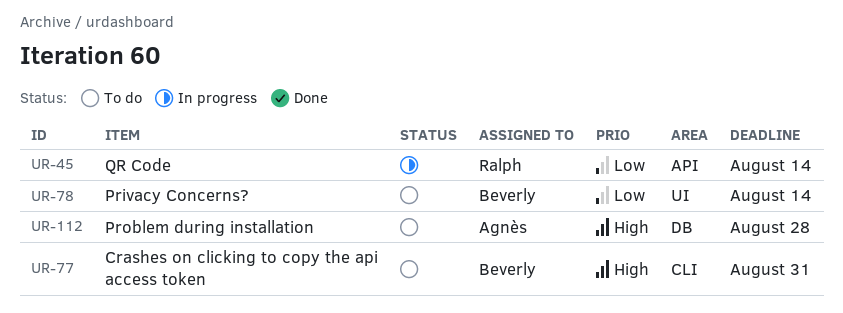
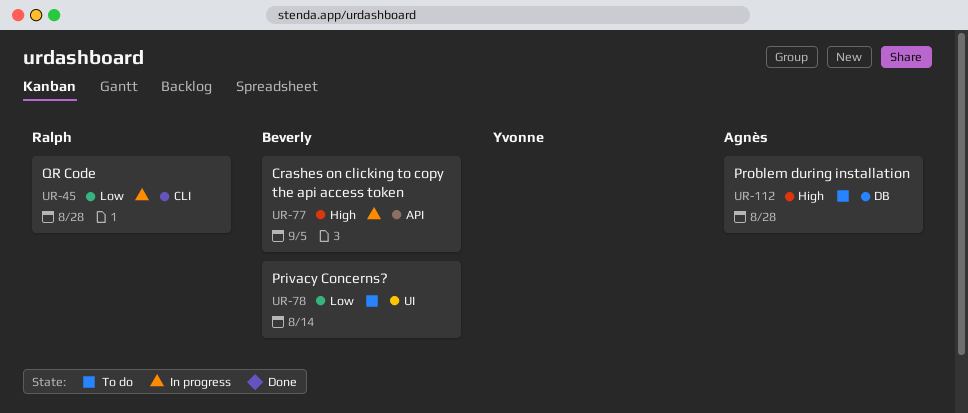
UR-45, label: API -> CLI
UR-45, due: Aug 14 -> Aug 28
UR-77, status: To do -> In progress
UR-77, label: CLI -> API
UR-77, due: Aug 31 -> Sep 5

